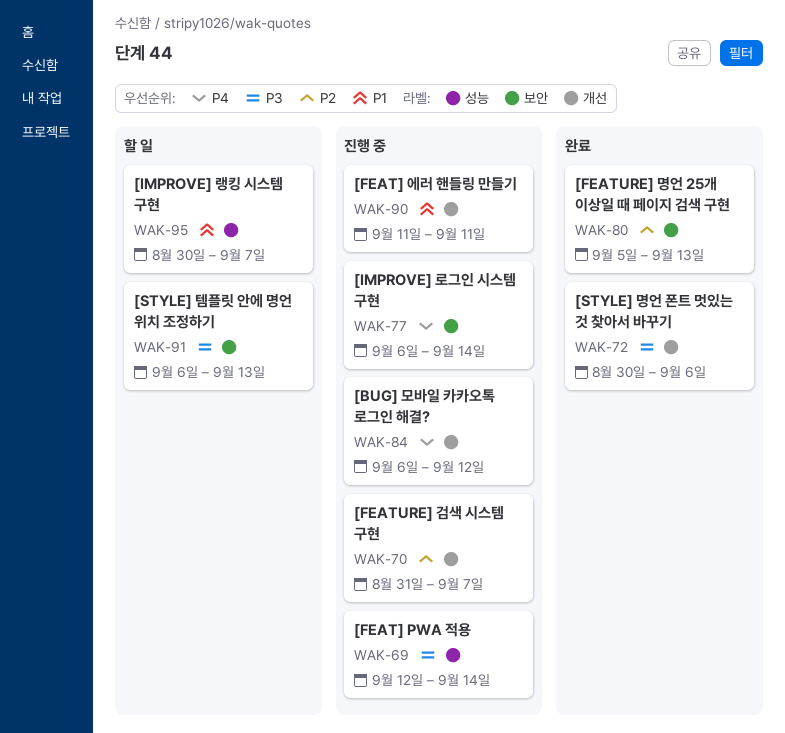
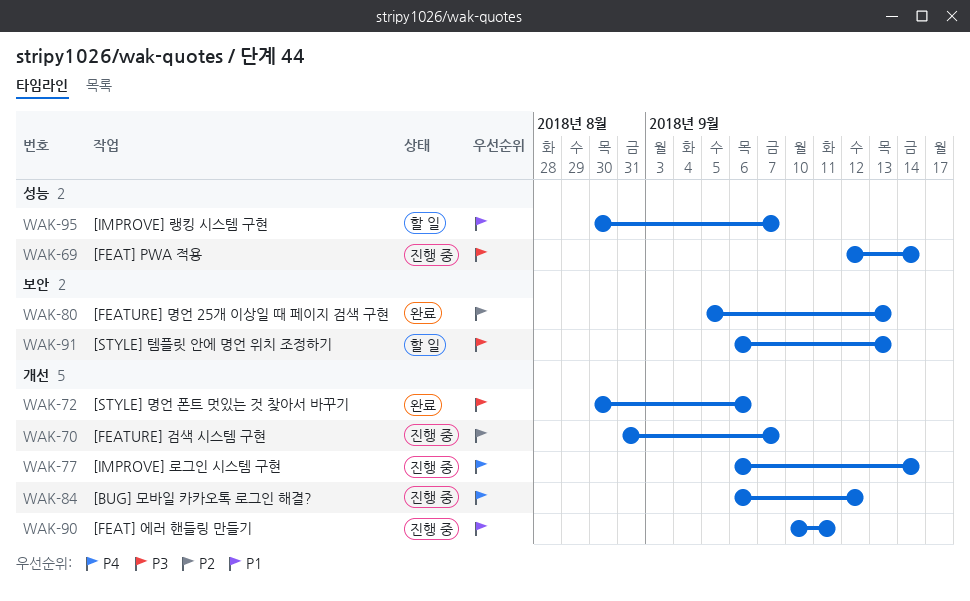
WAK-77, label: 보안 -> 개선
WAK-90, start: Sep 11 -> Sep 10

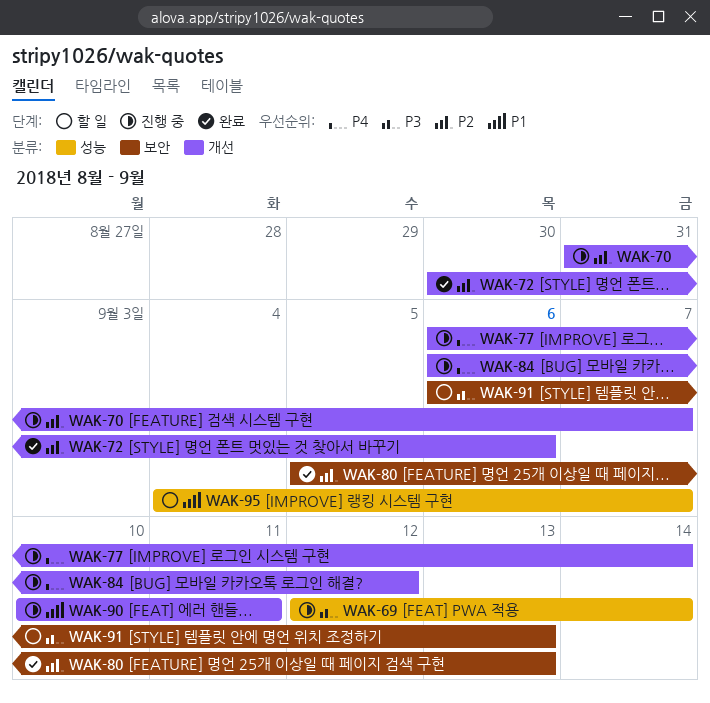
WAK-72, priority: P3 -> P2
WAK-95, start: Aug 30 -> Sep 4

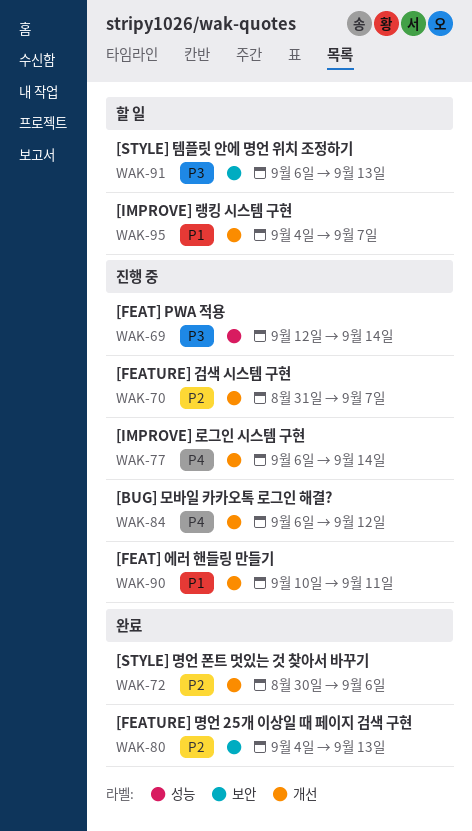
WAK-80, start: Sep 5 -> Sep 4
WAK-95, label: 성능 -> 개선

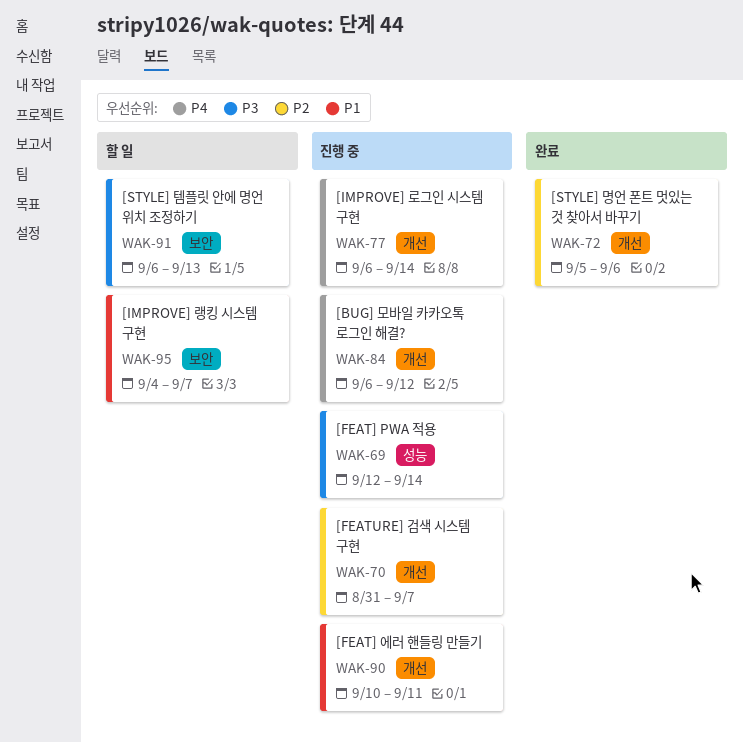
WAK-72, start: Aug 30 -> Sep 5
WAK-80: present -> none
WAK-95, label: 개선 -> 보안

